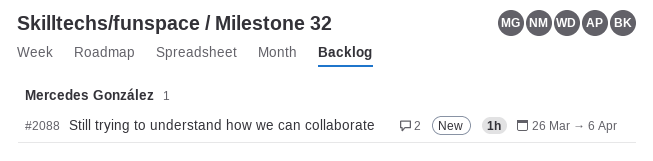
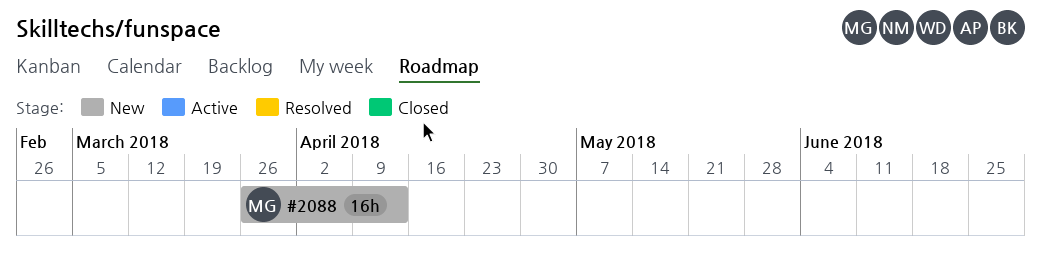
#2088, estimate: 1h -> 16h
#2088, due: Apr 6 -> Apr 13

